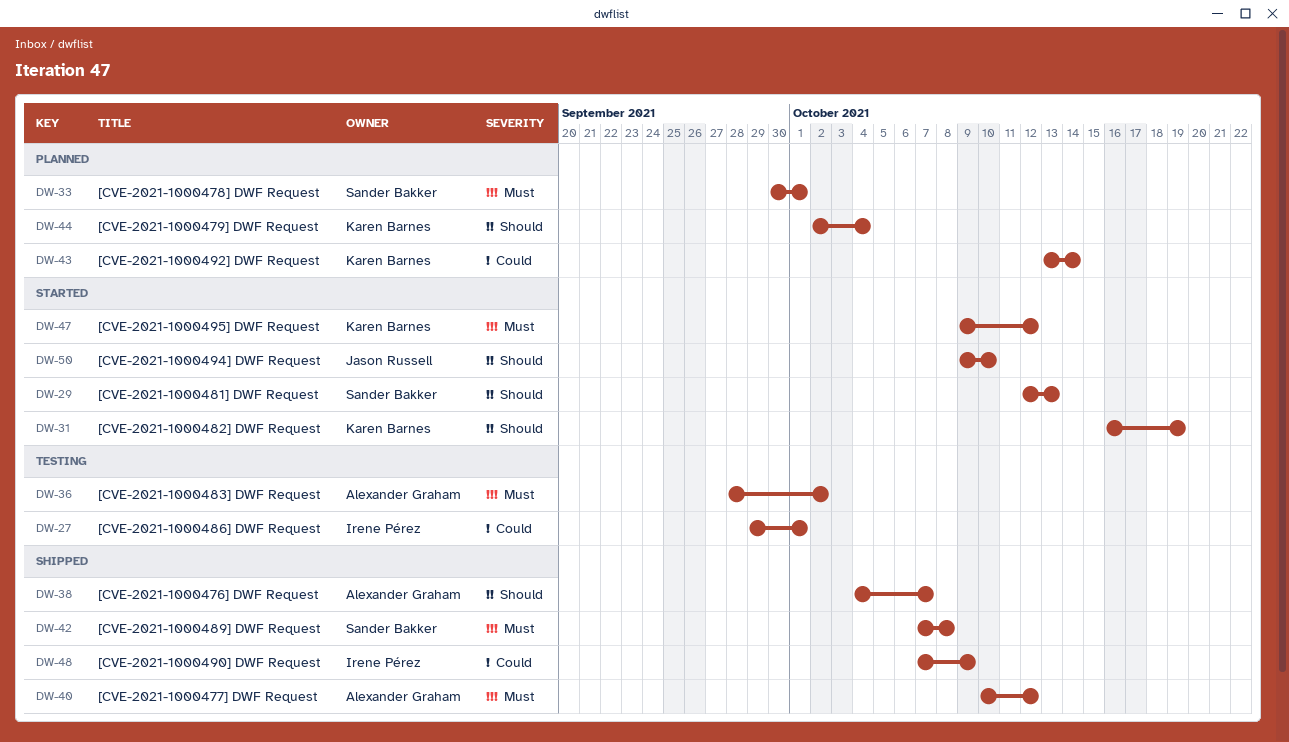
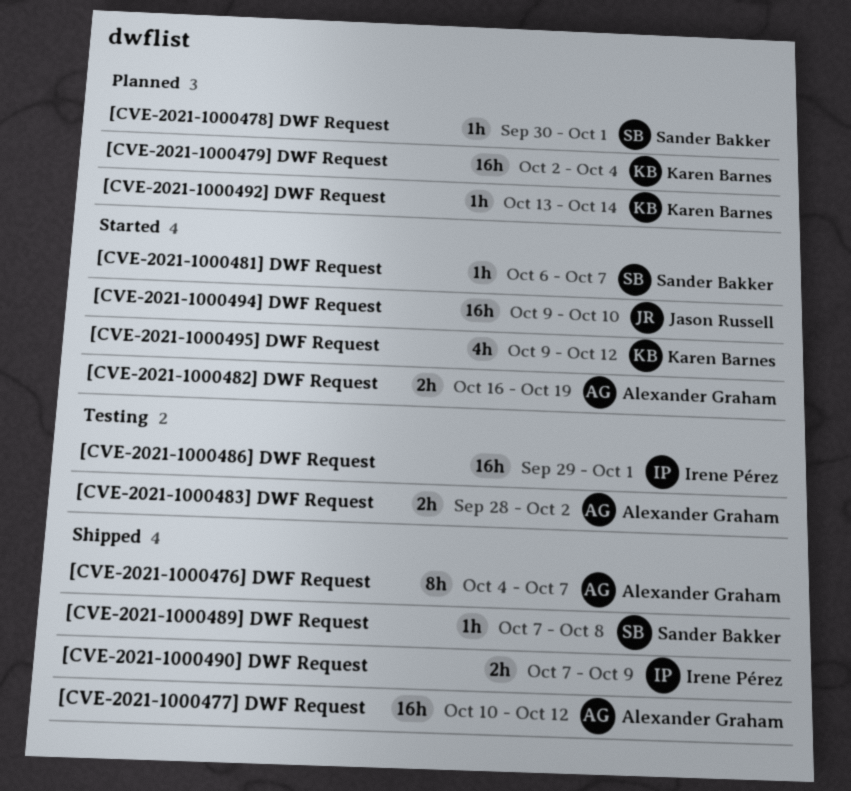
[CVE-2021-1000481] DWF Request, start: Oct 12 -> Oct 6
[CVE-2021-1000481] DWF Request, due: Oct 13 -> Oct 7
[CVE-2021-1000482] DWF Request, owner: Karen Barnes -> Alexander Graham

